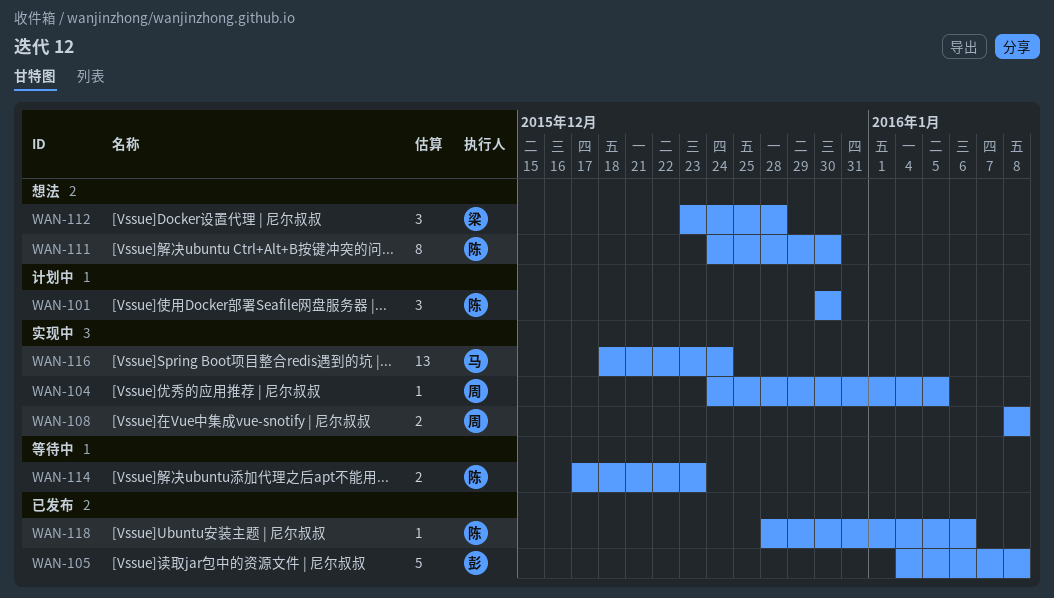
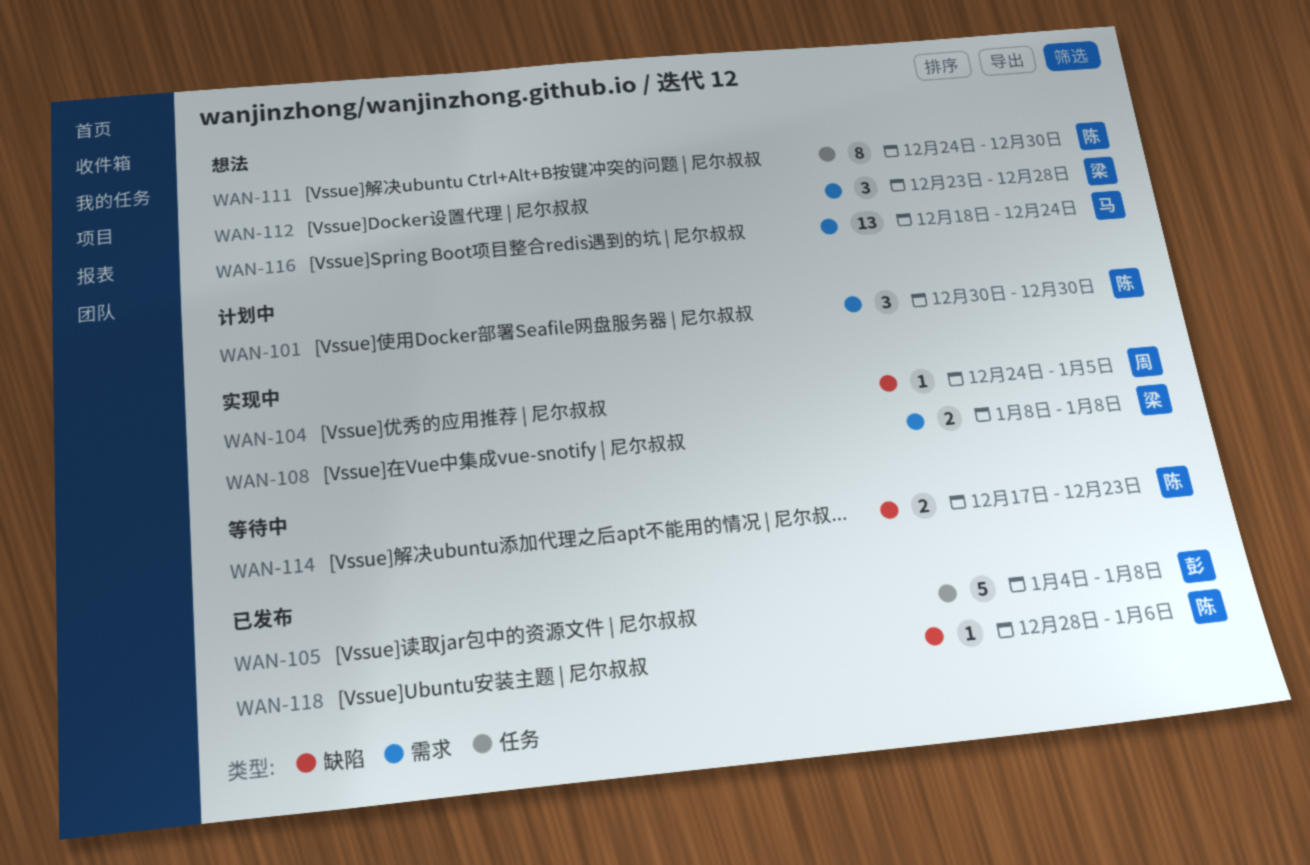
WAN-108, owner: 周 -> 梁
WAN-116, status: 实现中 -> 想法

